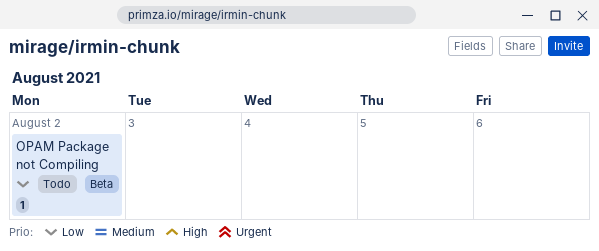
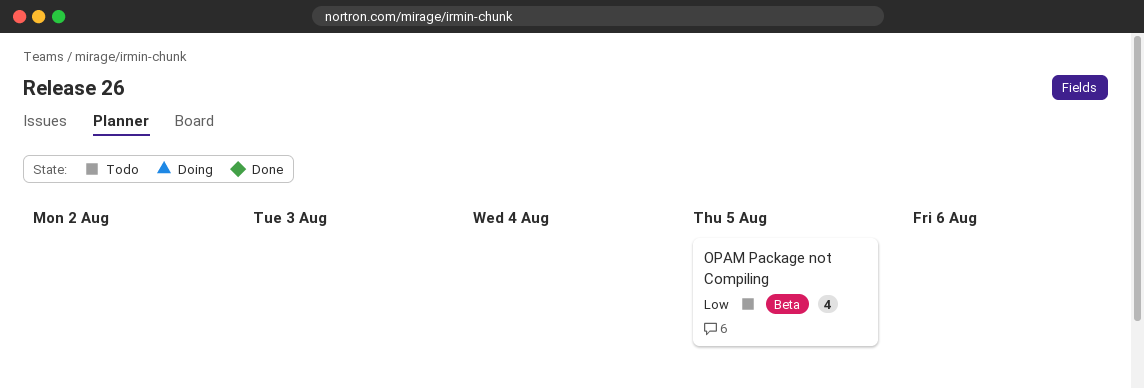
OPAM Package not Compiling, estimate: 1 -> 4
OPAM Package not Compiling, due: Aug 2 -> Aug 5

